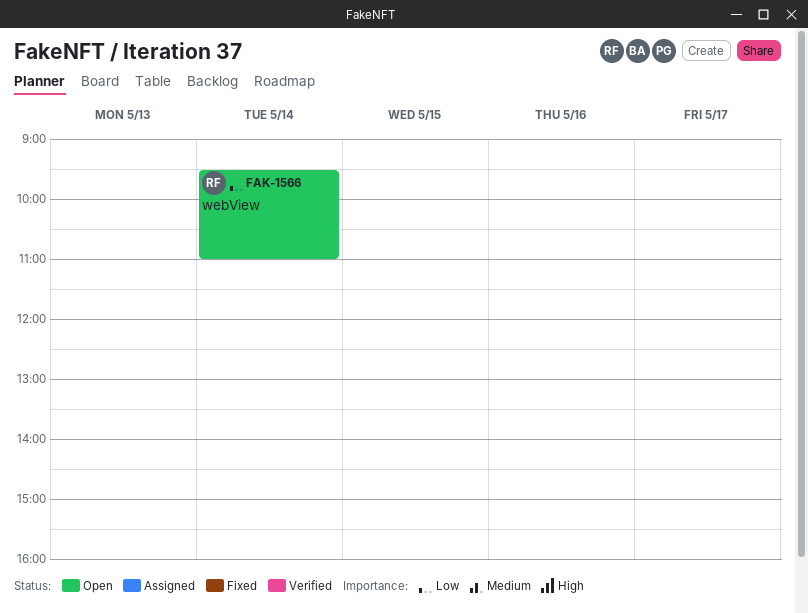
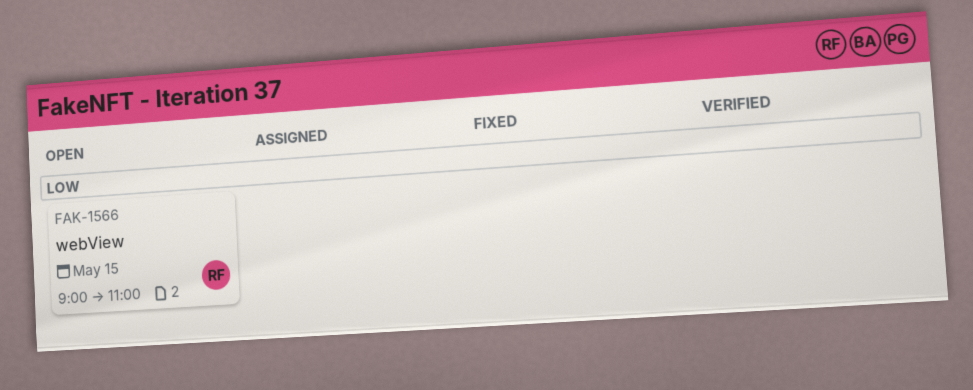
FAK-1566, day: May 14 -> May 15
FAK-1566, begins: 09:30 -> 09:00

